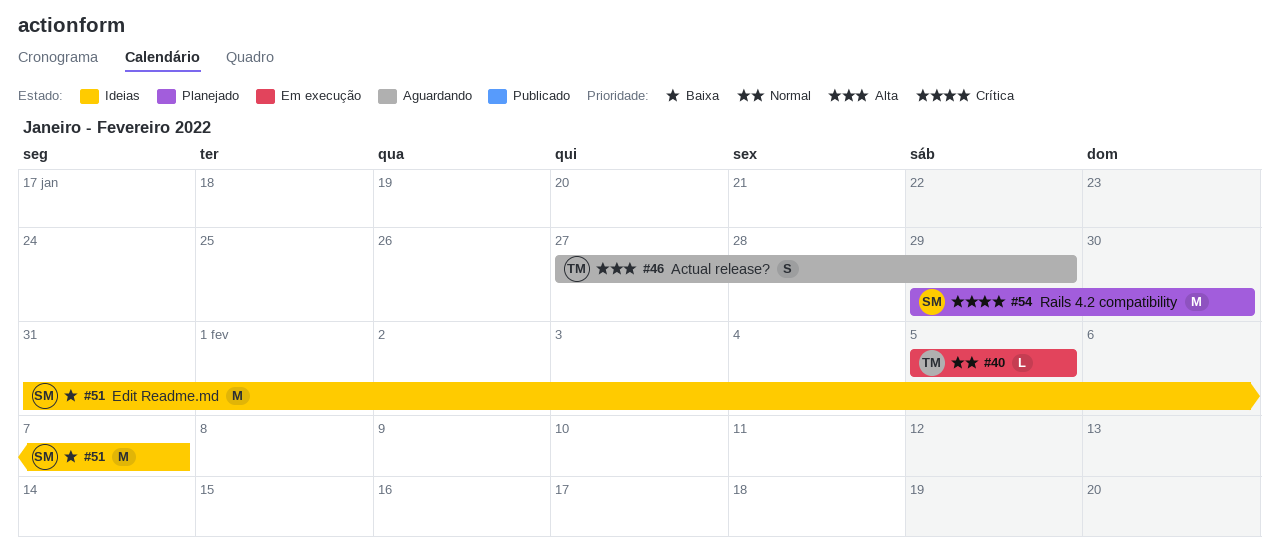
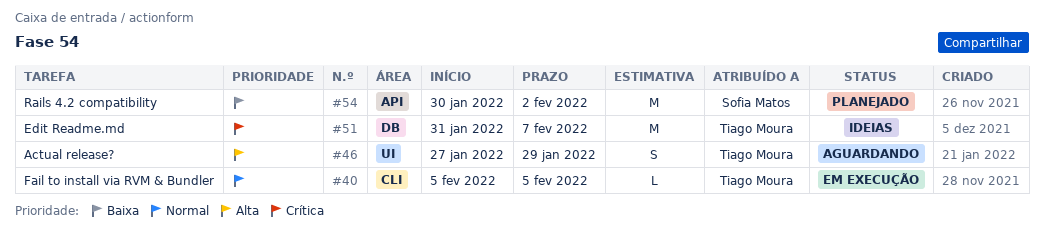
#51, owner: Sofia Matos -> Tiago Moura
#51, priority: Baixa -> Crítica
#54, priority: Crítica -> Baixa
#54, start: Jan 29 -> Jan 30
#54, due: Jan 30 -> Feb 2

